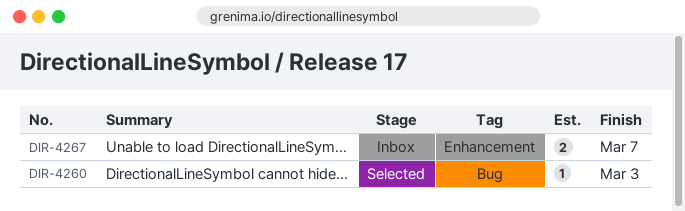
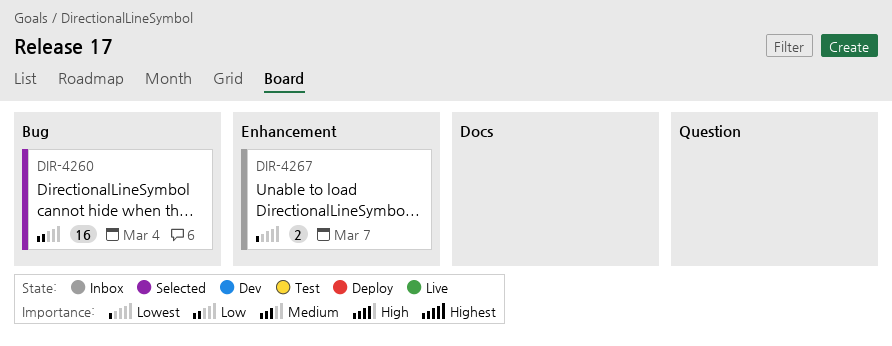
DIR-4260, estimate: 1 -> 16
DIR-4260, due: Mar 3 -> Mar 4

